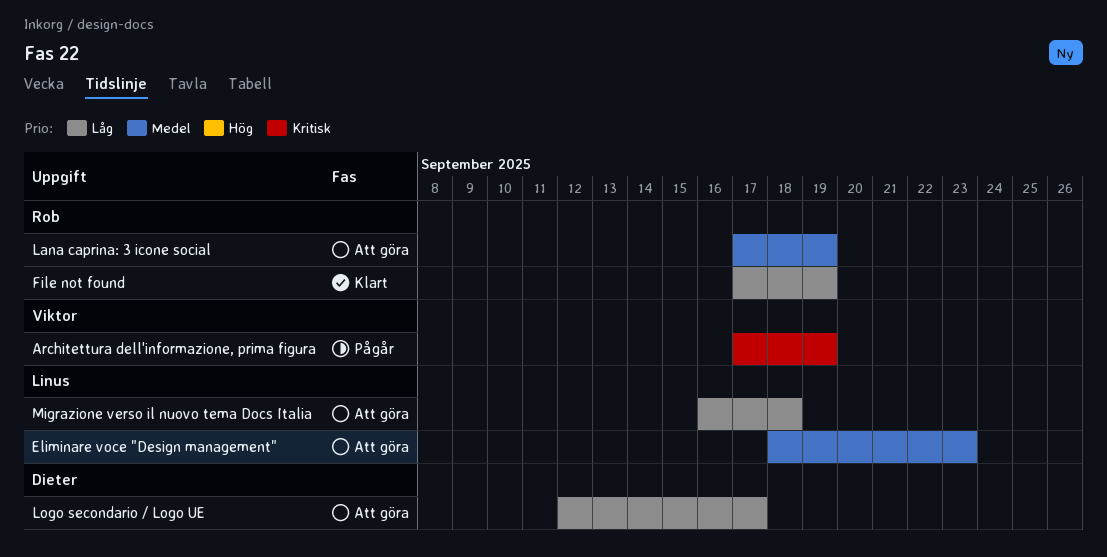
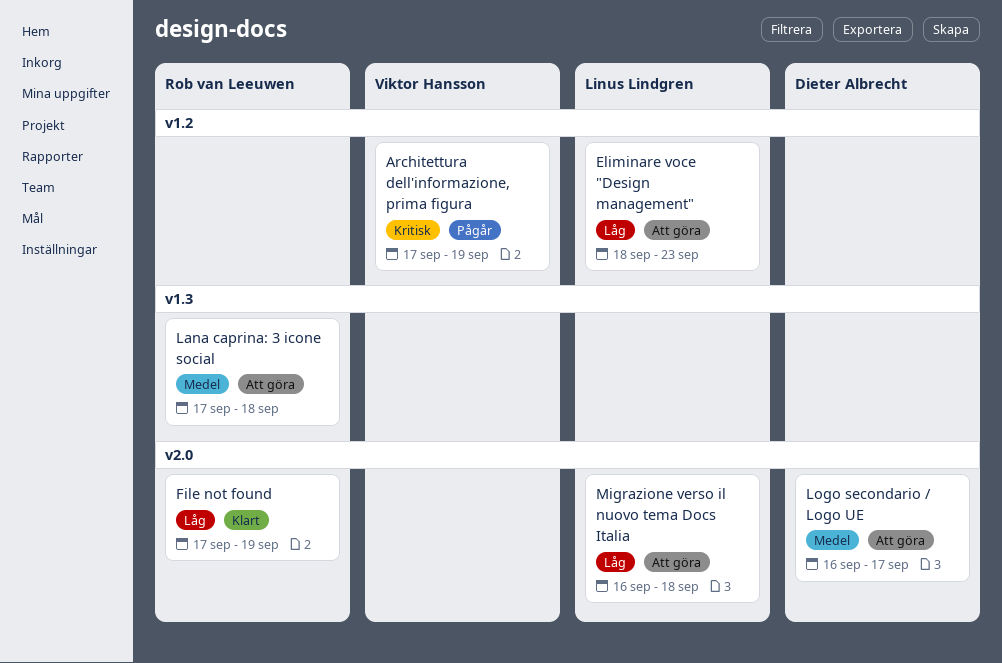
Eliminare voce "Design management", priority: Medel -> Låg
Lana caprina: 3 icone social, due: Sep 19 -> Sep 18
Logo secondario / Logo UE, priority: Låg -> Medel
Logo secondario / Logo UE, start: Sep 12 -> Sep 16

